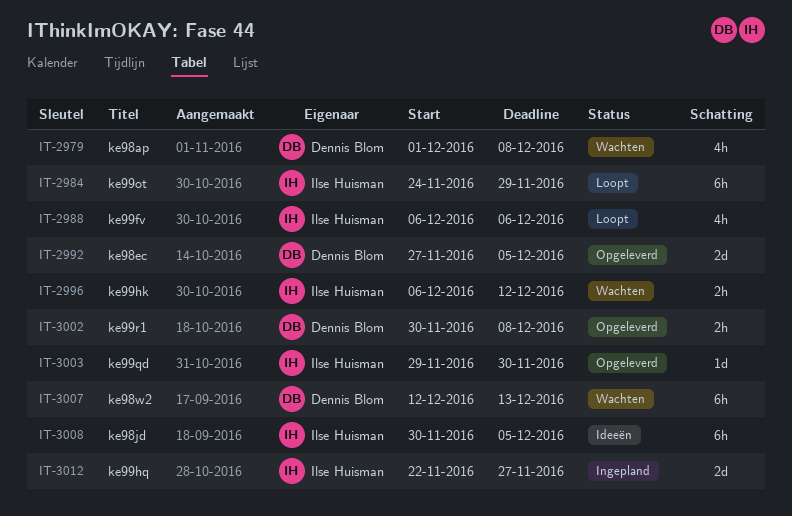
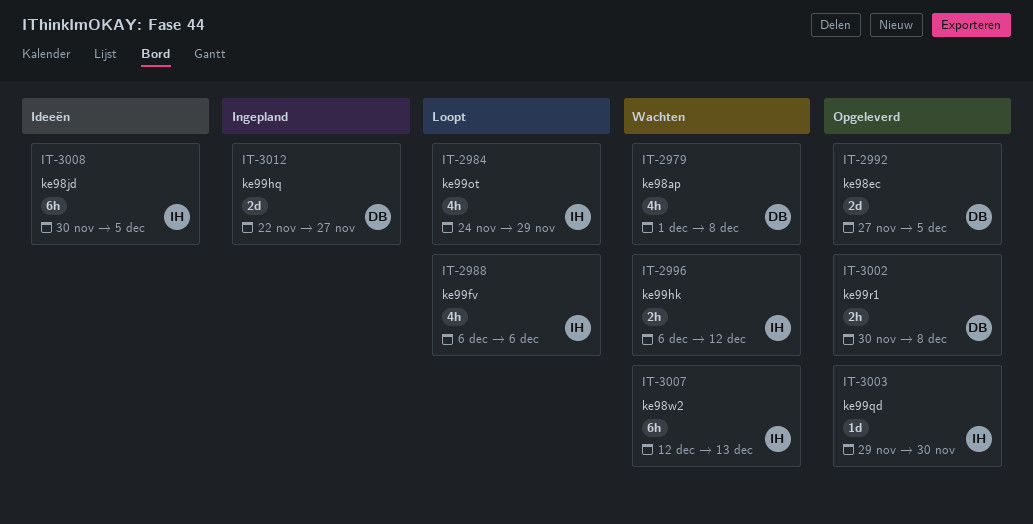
IT-2984, estimate: 6h -> 4h
IT-3007, owner: Dennis Blom -> Ilse Huisman
IT-3012, owner: Ilse Huisman -> Dennis Blom

